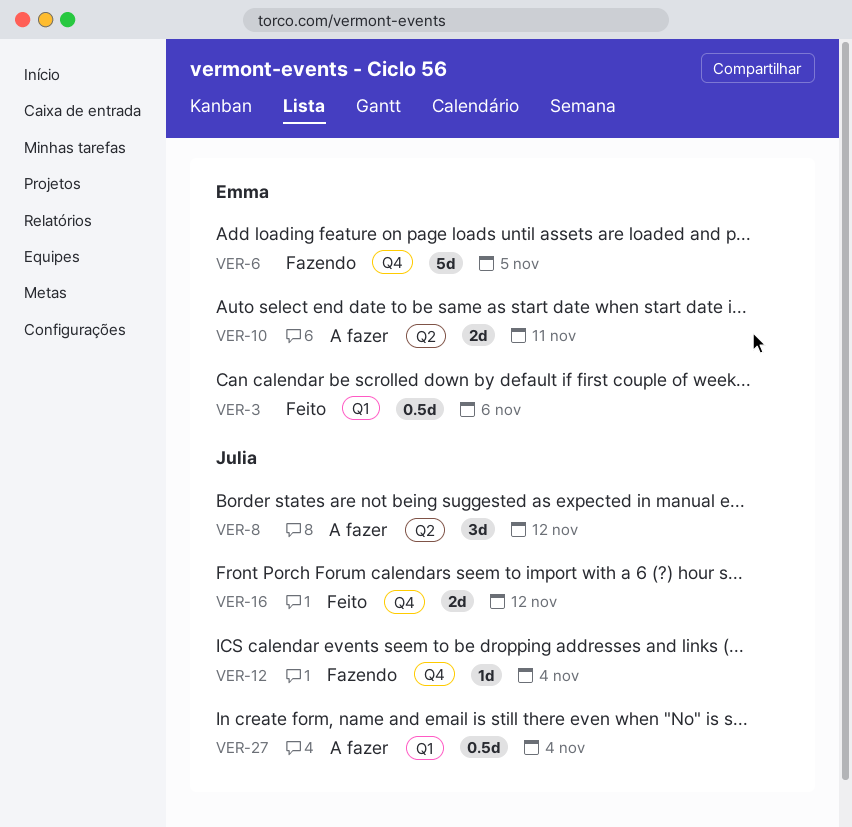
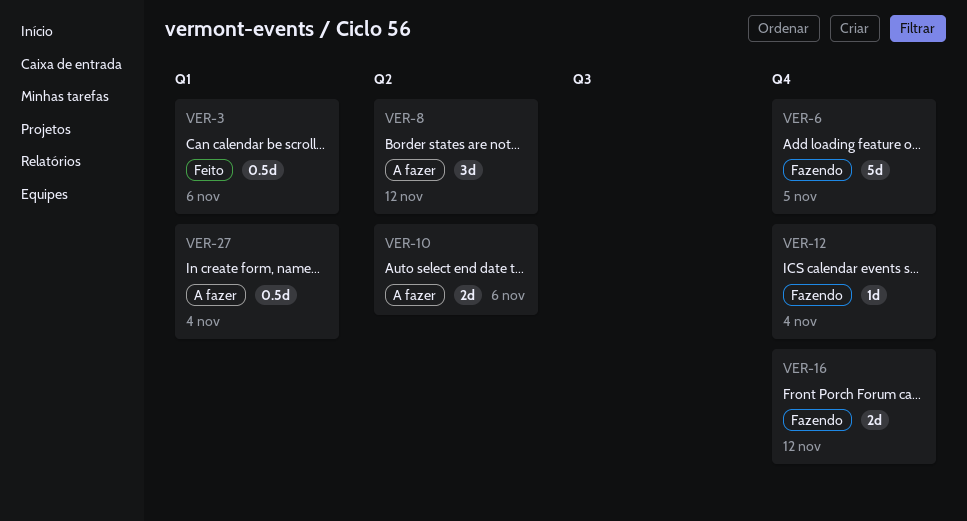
VER-10, due: Nov 11 -> Nov 6
VER-16, status: Feito -> Fazendo

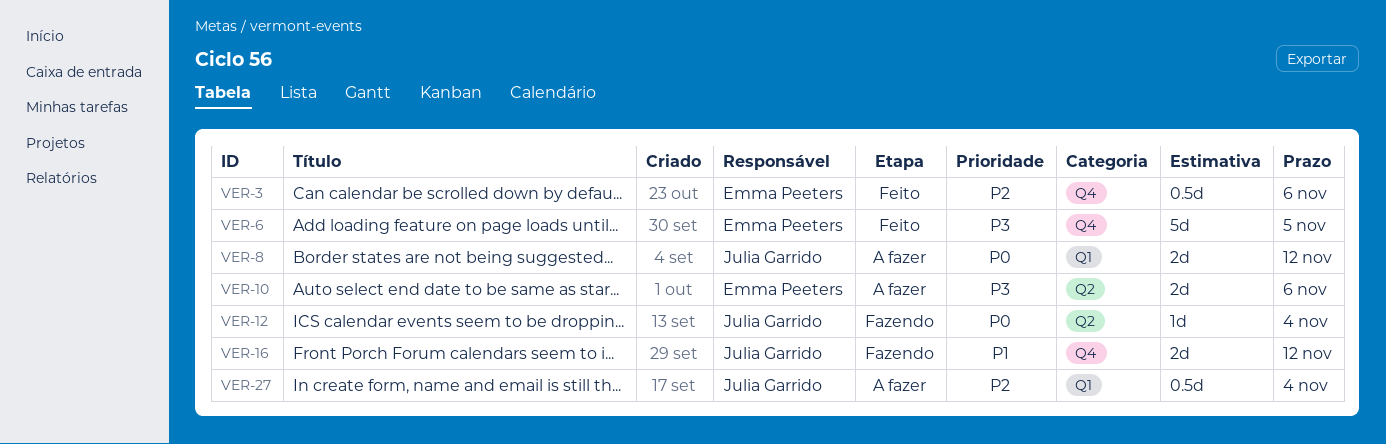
VER-3, label: Q1 -> Q4
VER-6, status: Fazendo -> Feito
VER-8, label: Q2 -> Q1
VER-8, estimate: 3d -> 2d
VER-12, label: Q4 -> Q2

